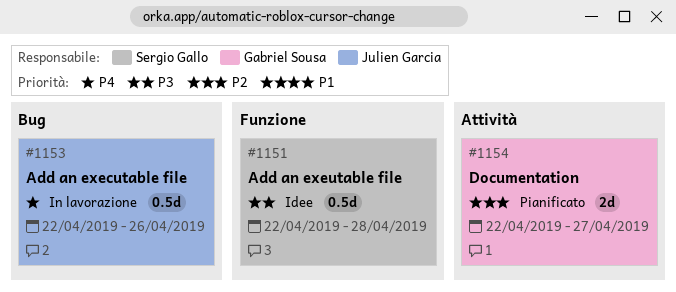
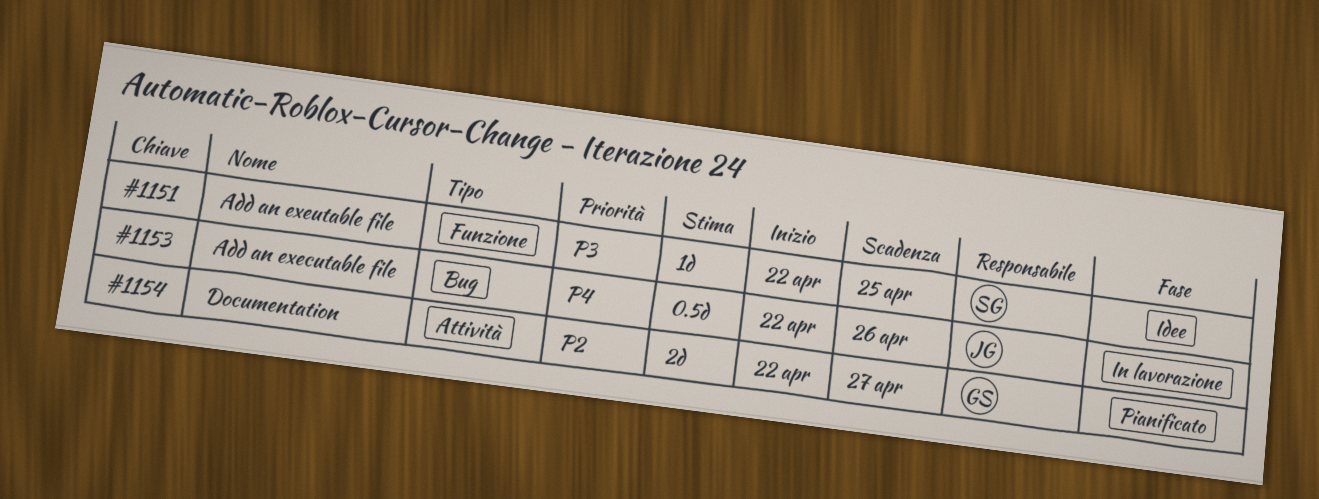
#1151, estimate: 0.5d -> 1d
#1151, due: Apr 28 -> Apr 25

